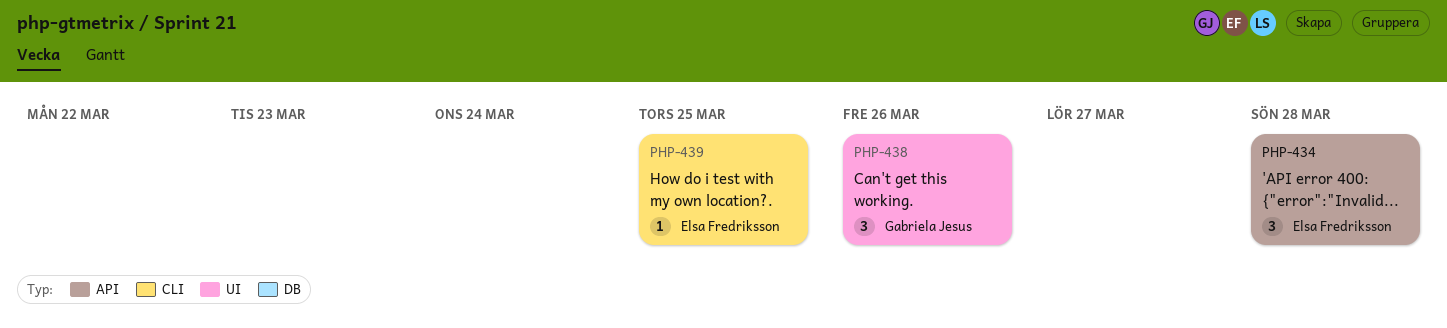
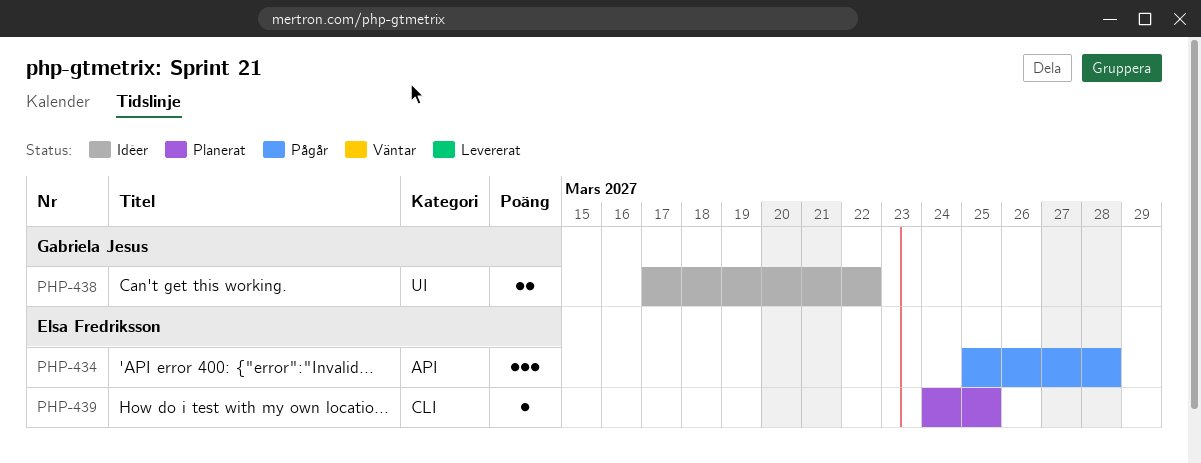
PHP-438, estimate: 3 -> 2
PHP-438, due: Mar 26 -> Mar 22

